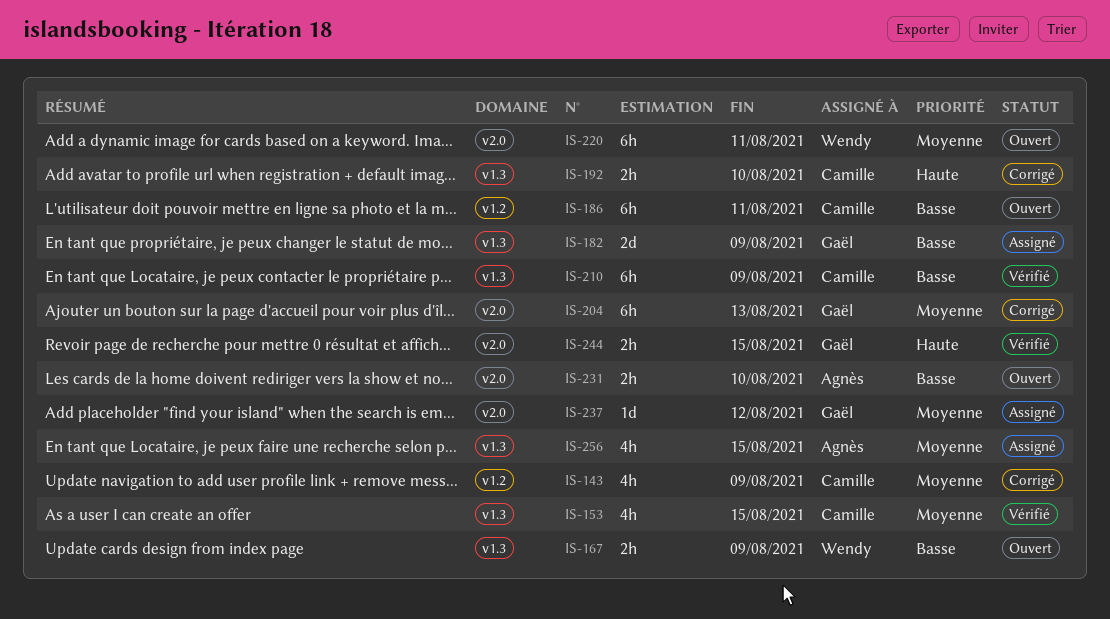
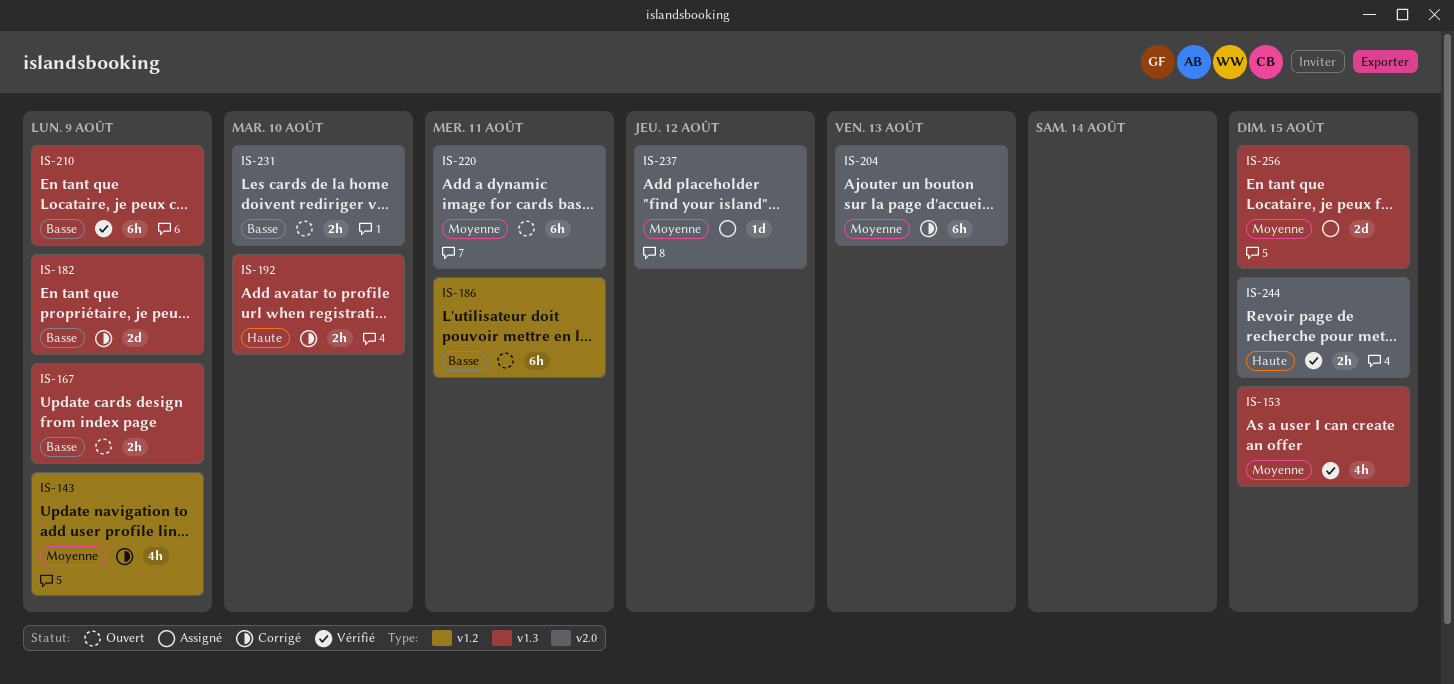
IS-182, status: Assigné -> Corrigé
IS-256, estimate: 4h -> 2d

